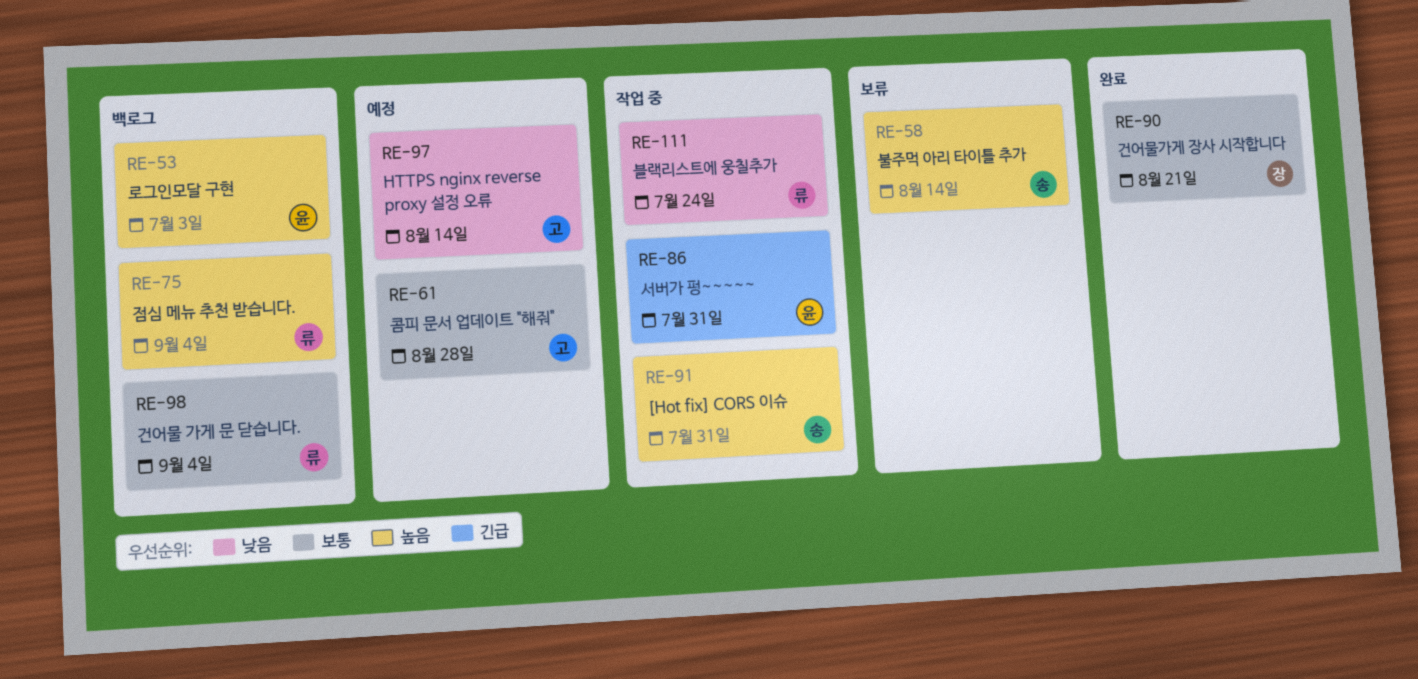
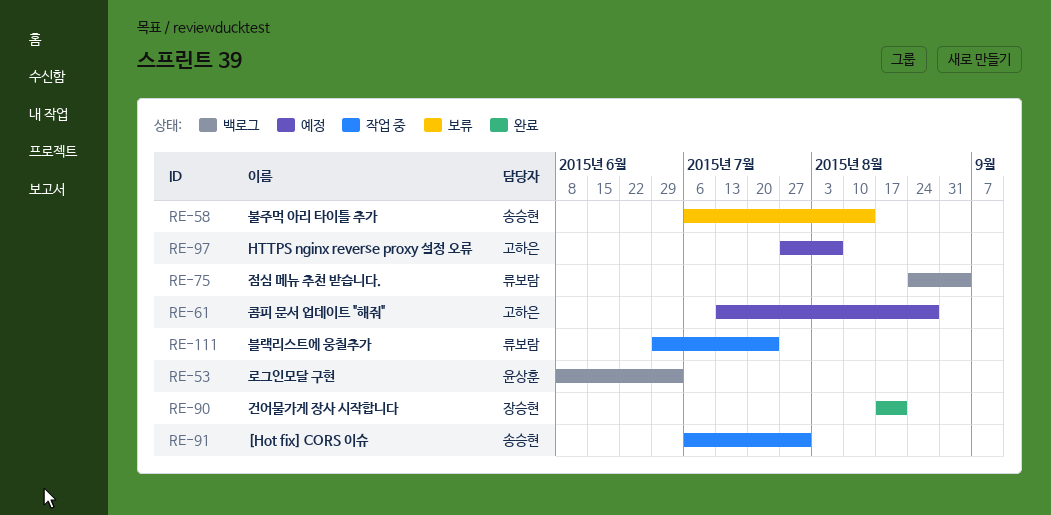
RE-86: present -> none
RE-97, due: Aug 14 -> Aug 7
RE-98: present -> none

